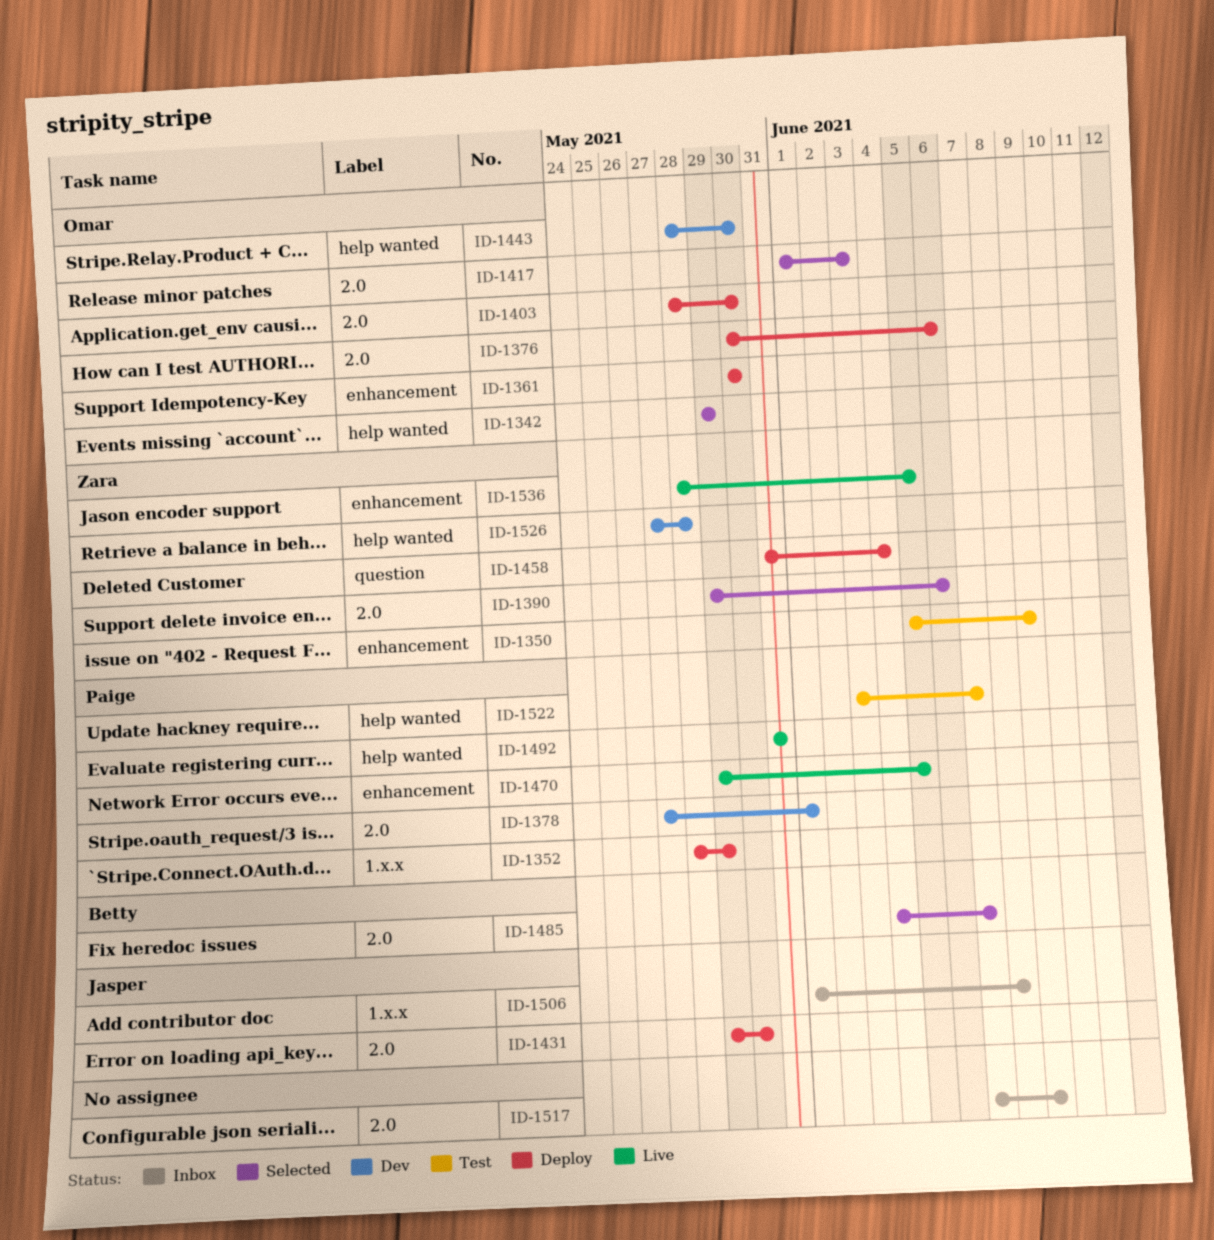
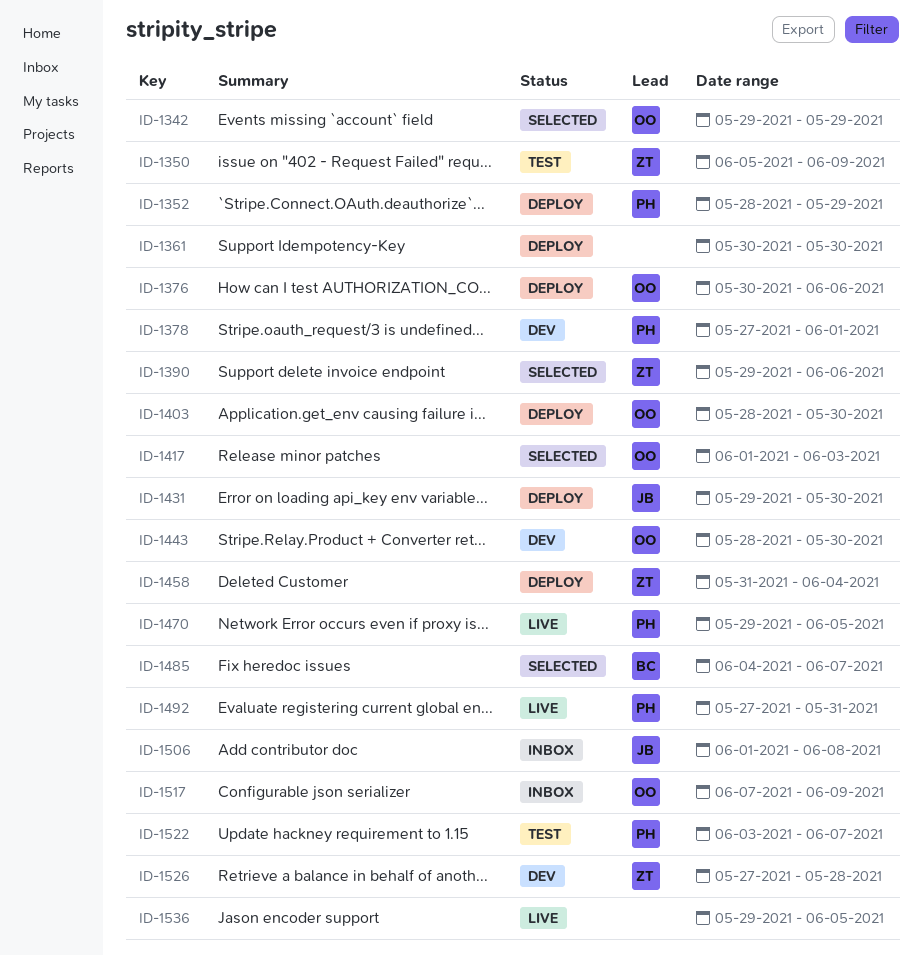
ID-1361, owner: Omar -> none
ID-1492, start: May 31 -> May 27
ID-1517, owner: none -> Omar
ID-1536, owner: Zara -> none
ID-1536, start: May 28 -> May 29

